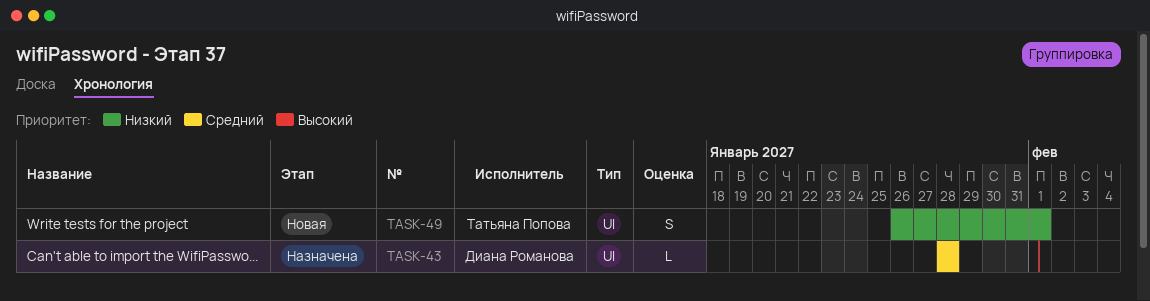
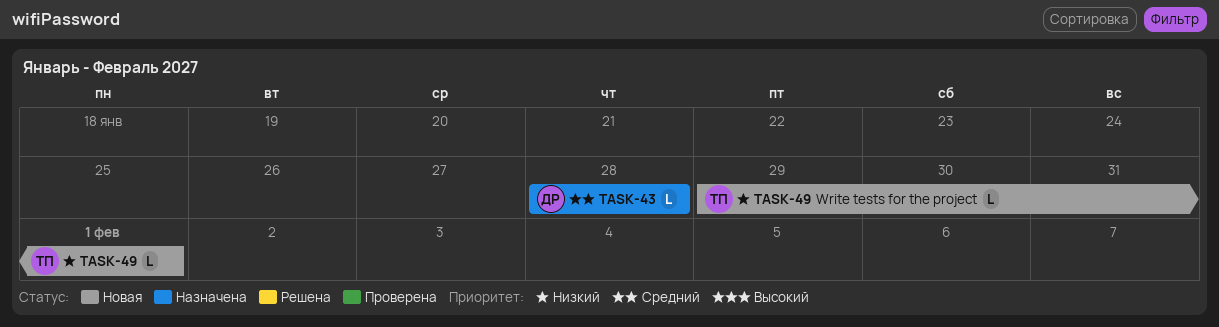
TASK-49, estimate: S -> L
TASK-49, start: Jan 26 -> Jan 29

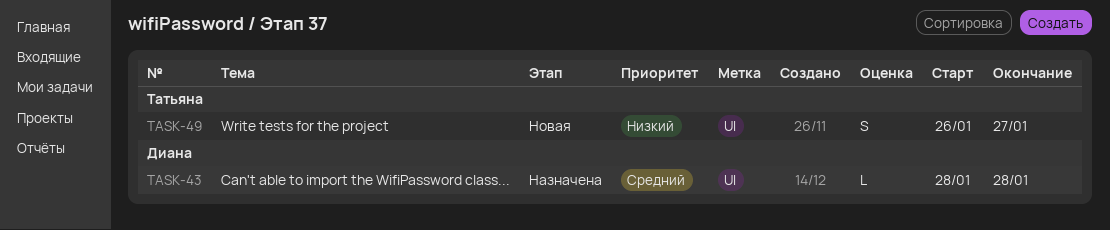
TASK-49, estimate: L -> S
TASK-49, start: Jan 29 -> Jan 26
TASK-49, due: Feb 1 -> Jan 27

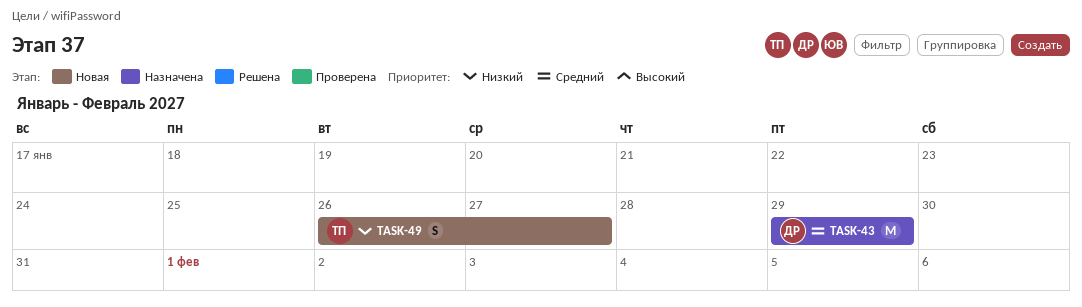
TASK-43, estimate: L -> M
TASK-43, start: Jan 28 -> Jan 29
TASK-43, due: Jan 28 -> Jan 29

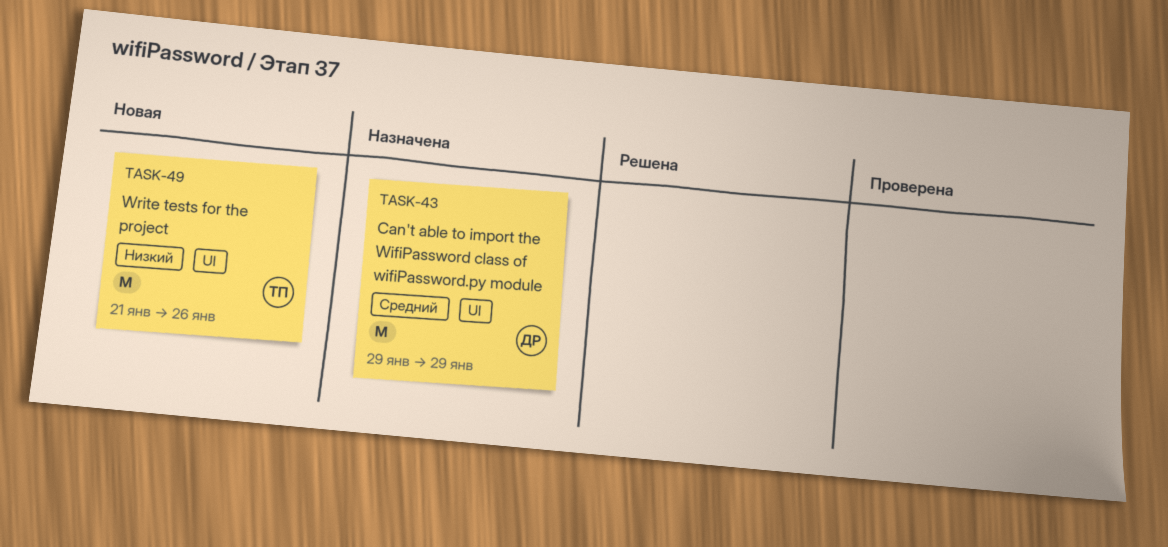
TASK-49, estimate: S -> M
TASK-49, start: Jan 26 -> Jan 21
TASK-49, due: Jan 27 -> Jan 26

